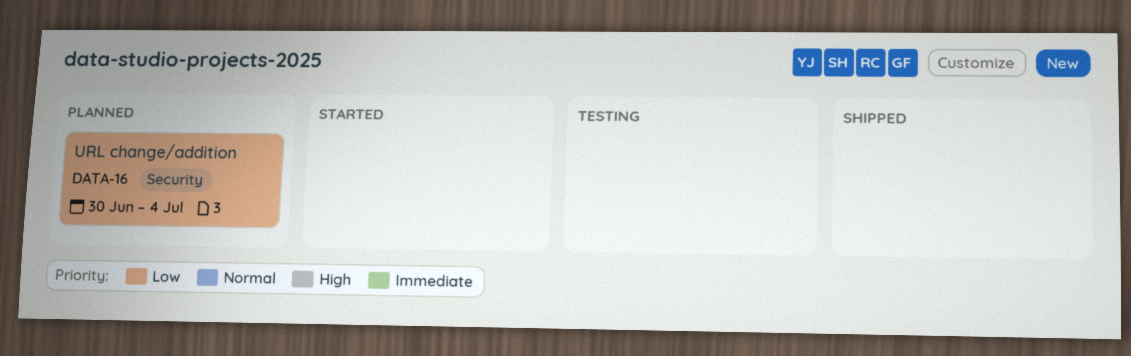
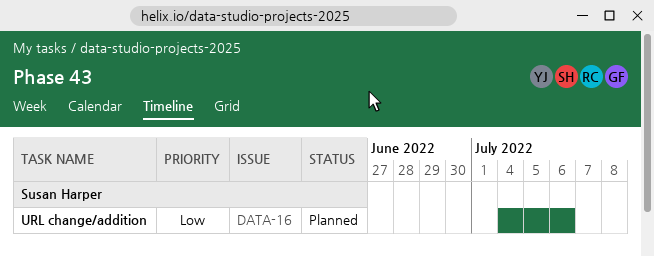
DATA-16, start: Jun 30 -> Jul 4
DATA-16, due: Jul 4 -> Jul 6

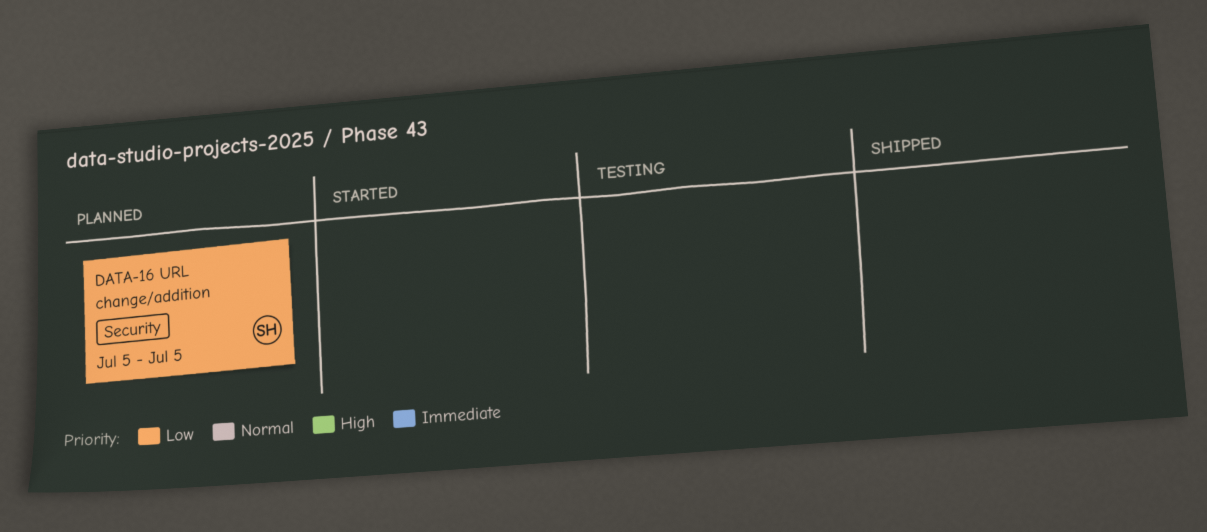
DATA-16, start: Jul 4 -> Jul 5
DATA-16, due: Jul 6 -> Jul 5

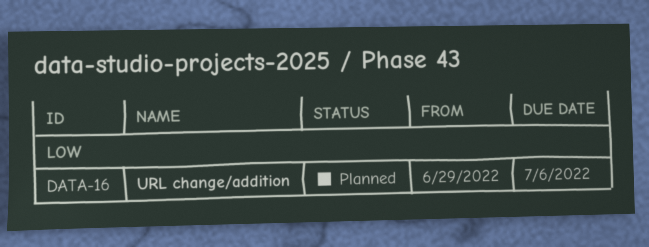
DATA-16, start: Jul 5 -> Jun 29
DATA-16, due: Jul 5 -> Jul 6

